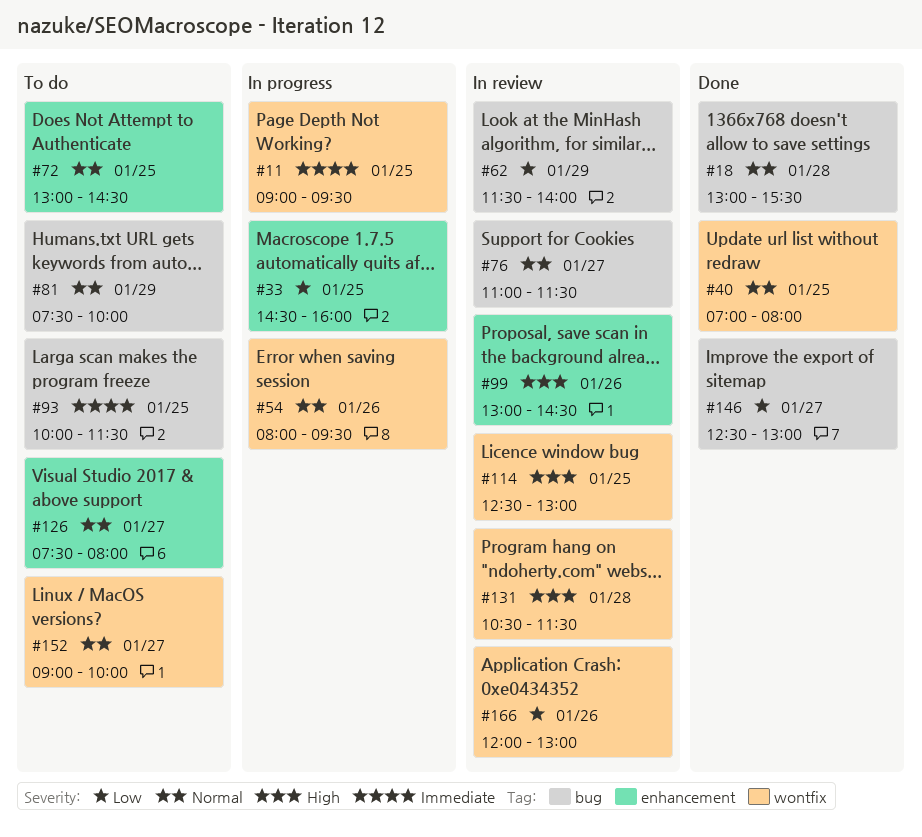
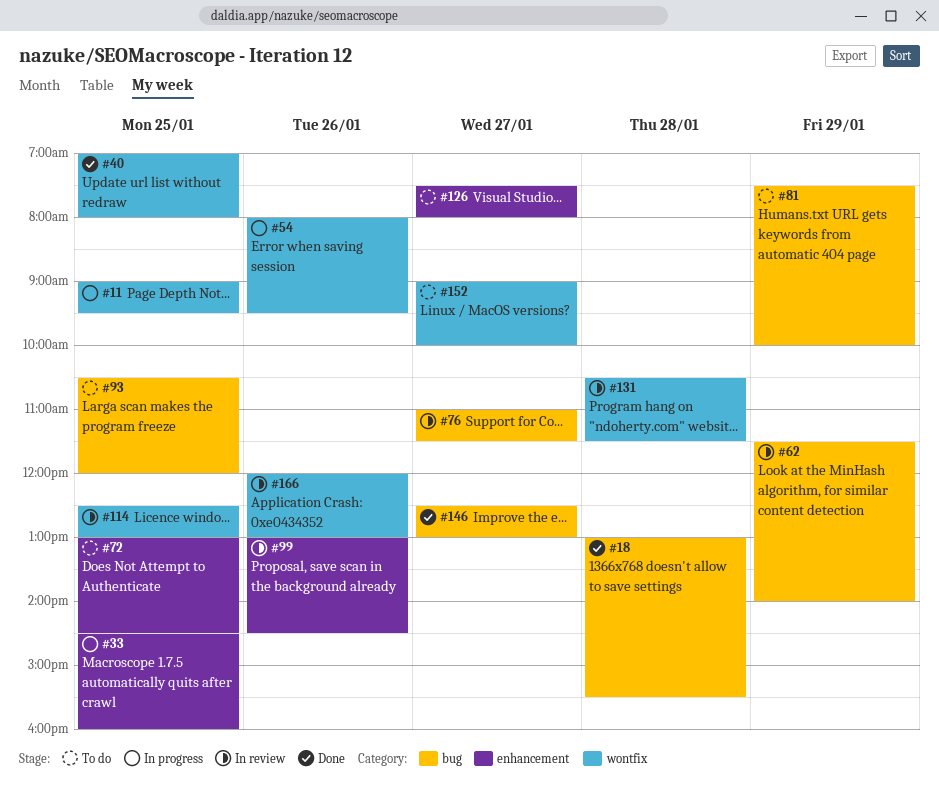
#93, begins: 10:00 -> 10:30
#93, ends: 11:30 -> 12:00

